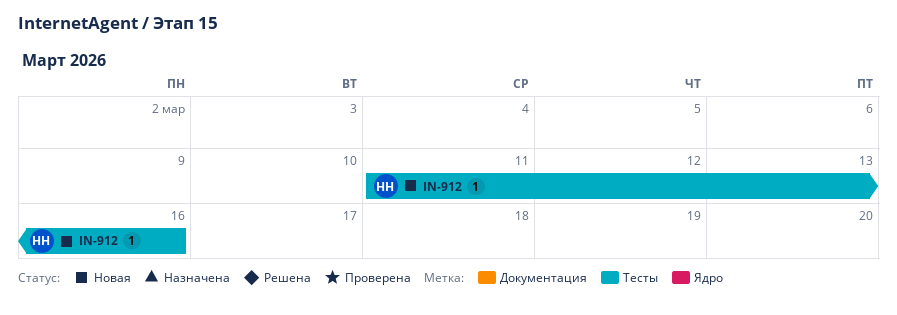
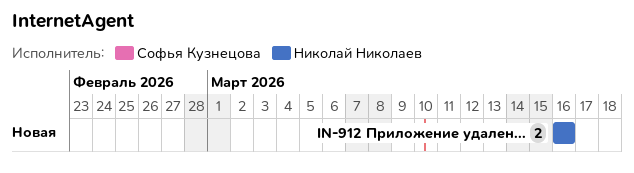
IN-912, estimate: 1 -> 2
IN-912, start: Mar 11 -> Mar 16

